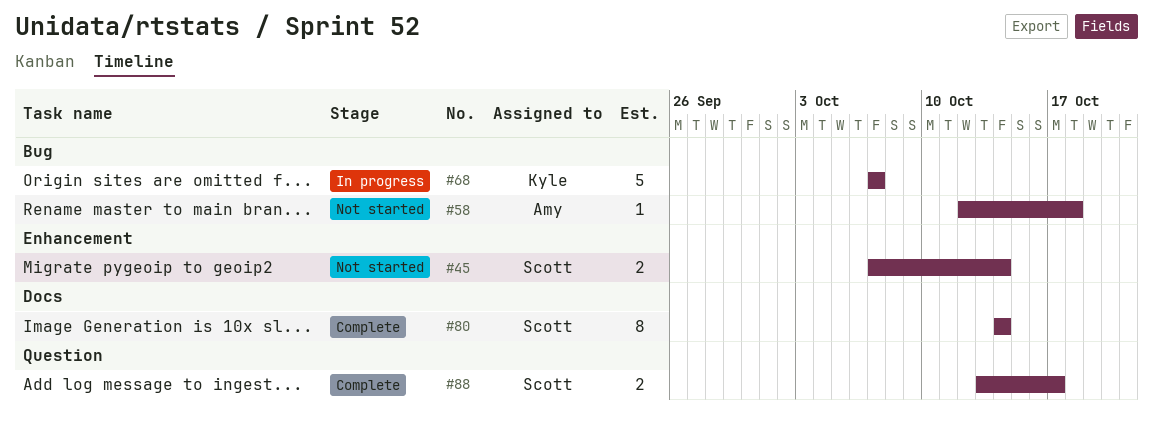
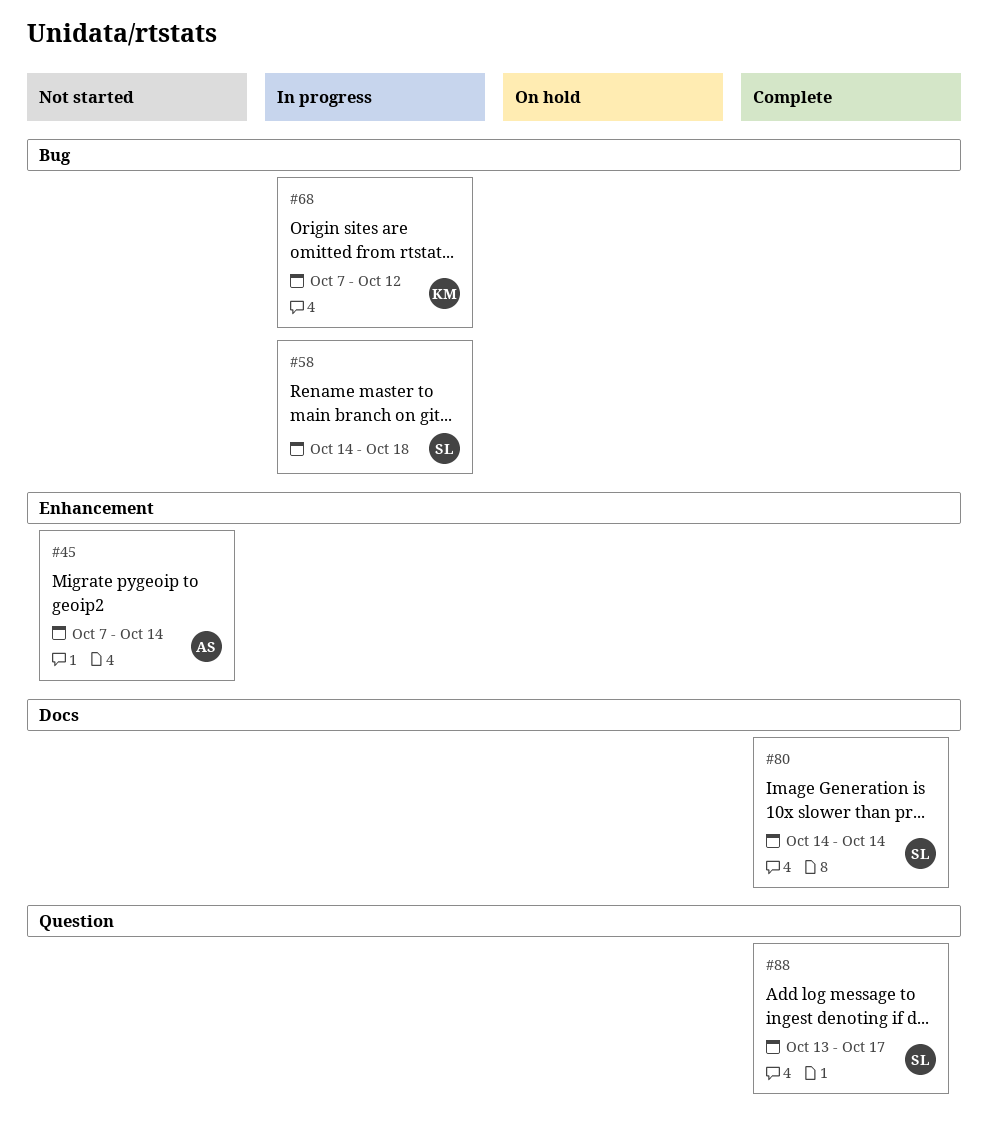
#45, owner: Scott -> Amy
#58, status: Not started -> In progress
#58, owner: Amy -> Scott
#58, start: Oct 12 -> Oct 14
#68, due: Oct 7 -> Oct 12

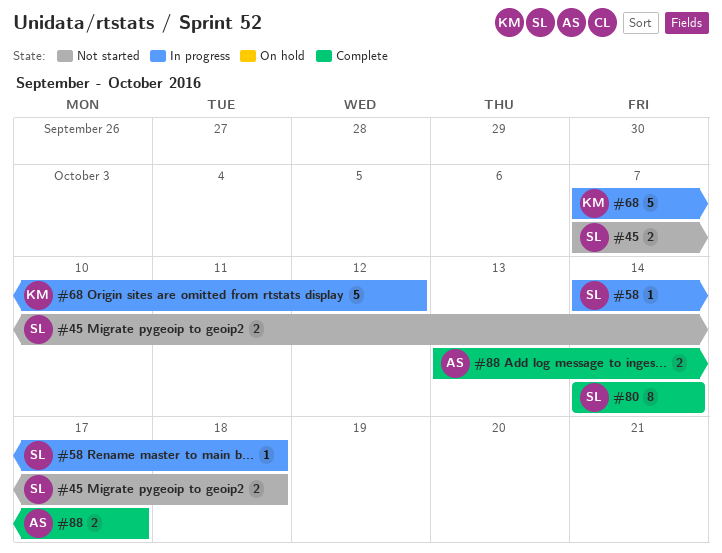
#45, owner: AS -> SL
#45, due: Oct 14 -> Oct 18
#88, owner: SL -> AS

